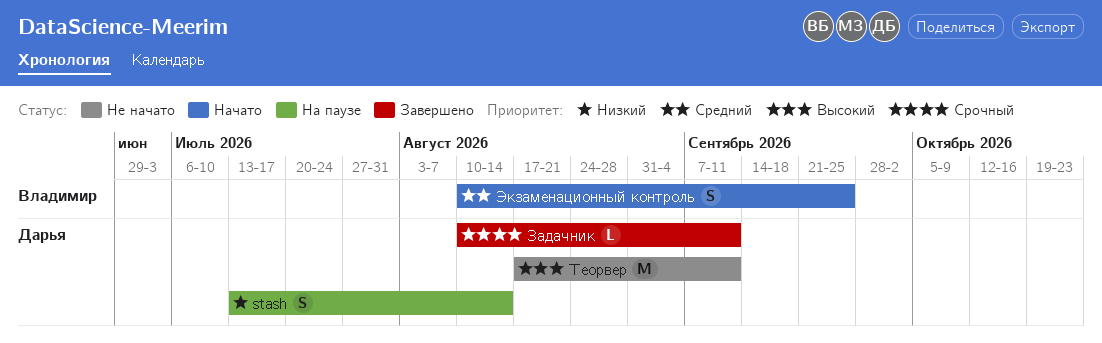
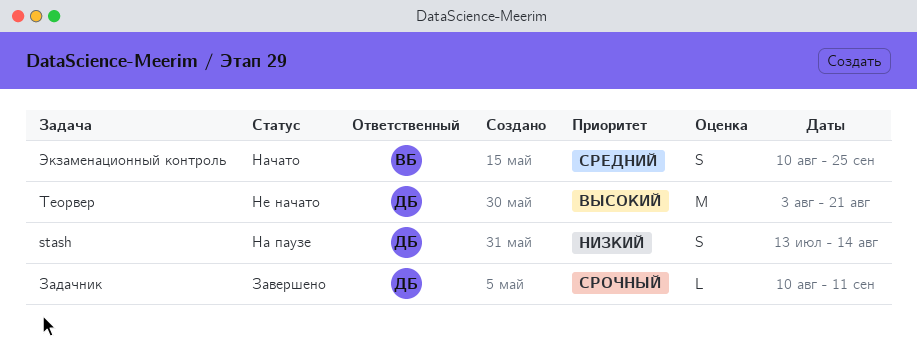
Теорвер, start: Aug 17 -> Aug 3
Теорвер, due: Sep 11 -> Aug 21

